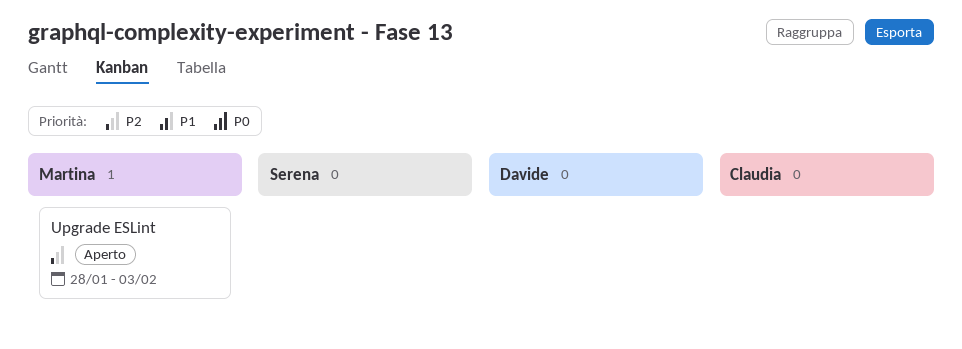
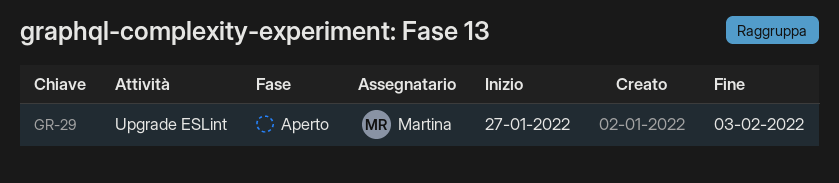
Upgrade ESLint, start: Jan 28 -> Jan 27

